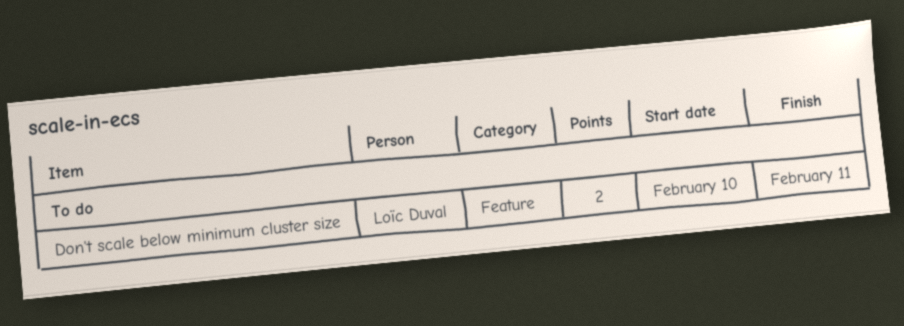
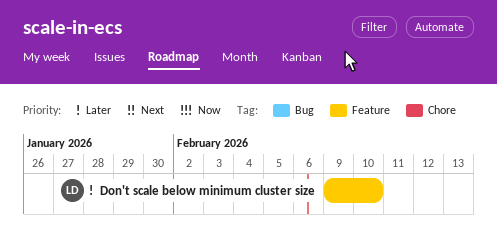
Don't scale below minimum cluster size, start: Feb 10 -> Feb 9
Don't scale below minimum cluster size, due: Feb 11 -> Feb 10

